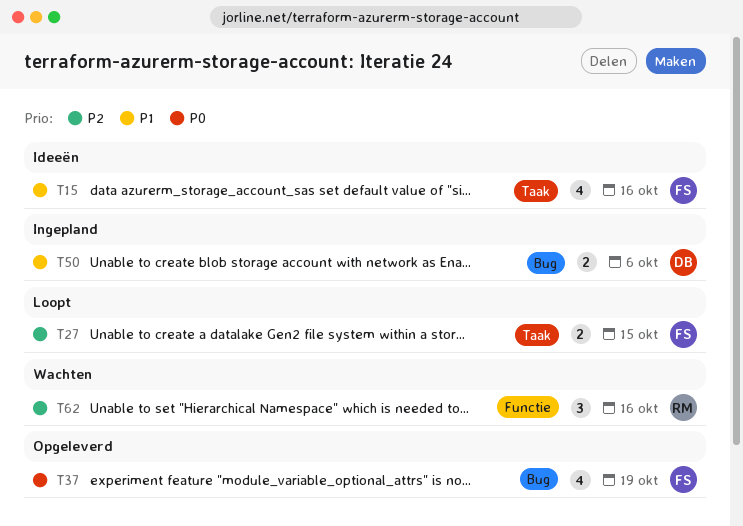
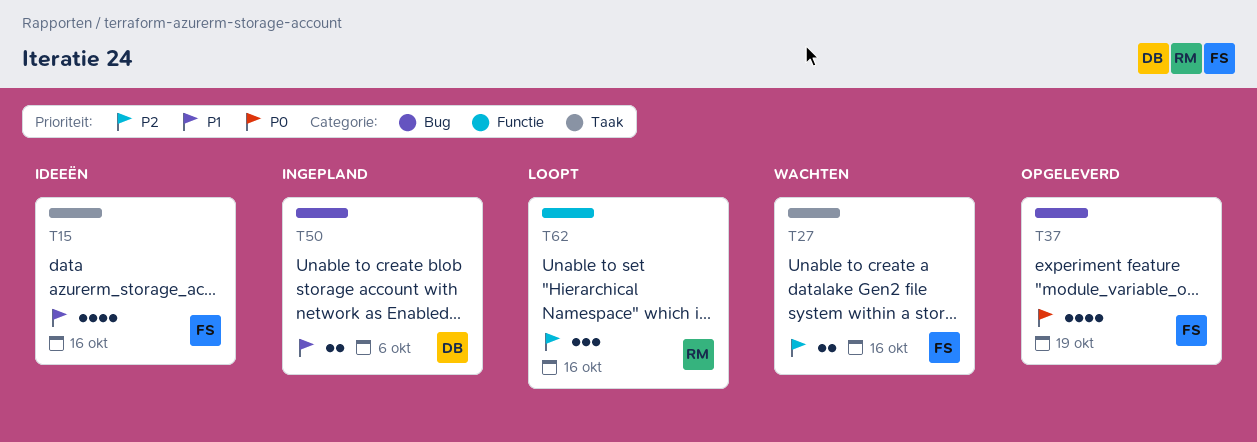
T27, status: Loopt -> Wachten
T27, due: Oct 15 -> Oct 16
T62, status: Wachten -> Loopt

